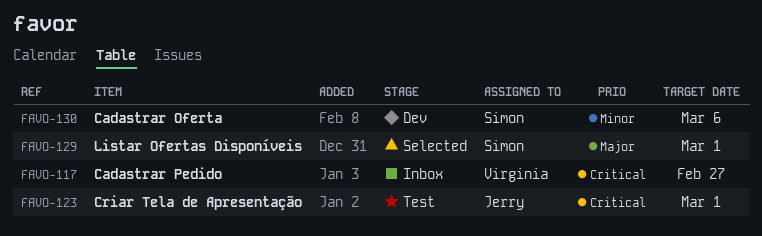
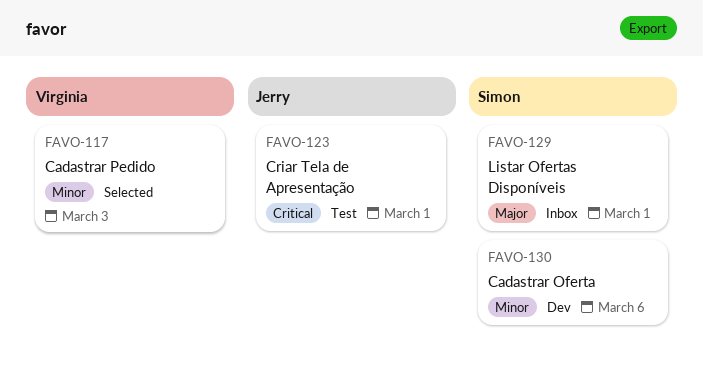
FAVO-117, status: Inbox -> Selected
FAVO-117, priority: Critical -> Minor
FAVO-117, due: Feb 27 -> Mar 3
FAVO-129, status: Selected -> Inbox

